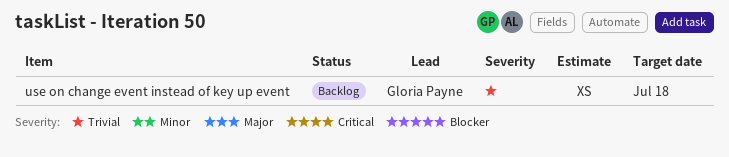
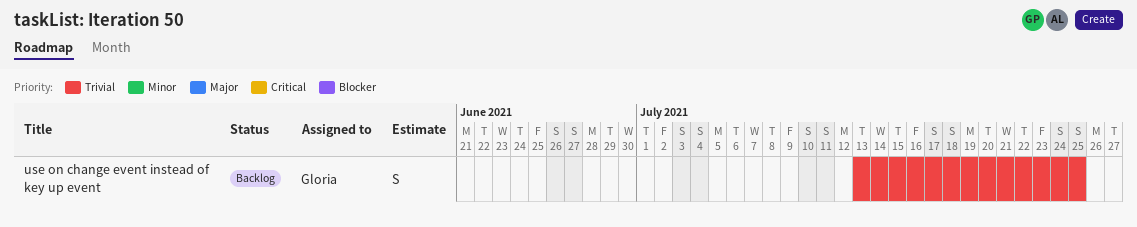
use on change event instead of key up event, estimate: XS -> S
use on change event instead of key up event, due: Jul 18 -> Jul 25

